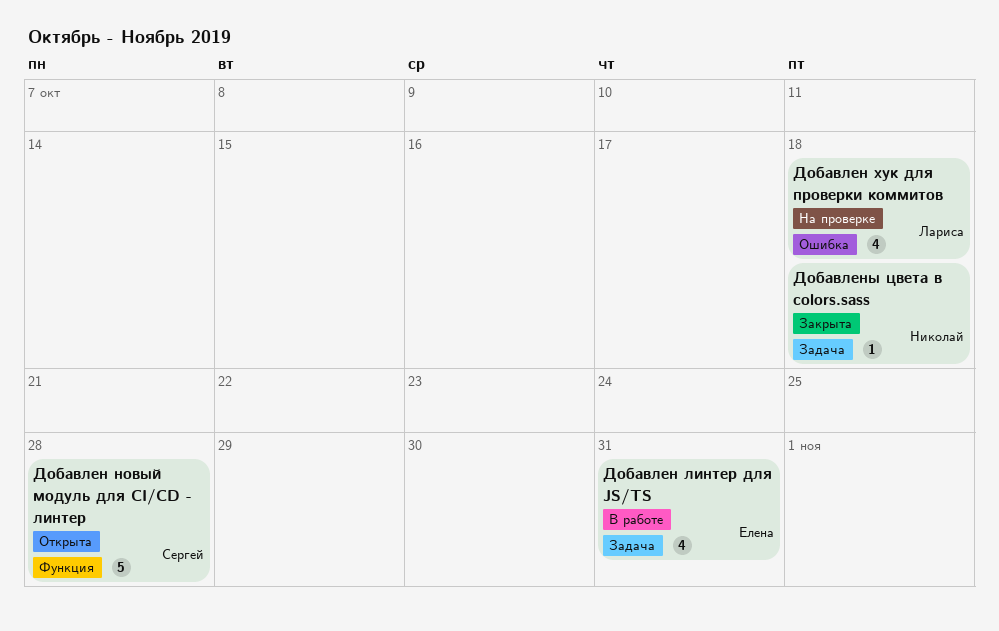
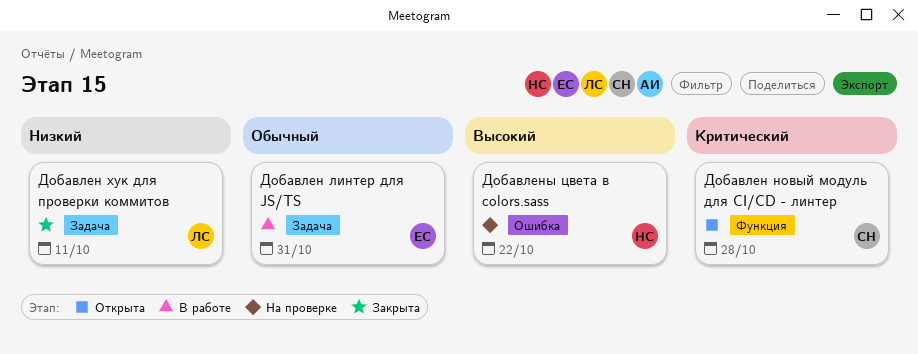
Добавлен хук для проверки коммитов, status: На проверке -> Закрыта
Добавлен хук для проверки коммитов, label: Ошибка -> Задача
Добавлен хук для проверки коммитов, due: Oct 18 -> Oct 11
Добавлены цвета в colors.sass, status: Закрыта -> На проверке
Добавлены цвета в colors.sass, label: Задача -> Ошибка
Добавлены цвета в colors.sass, due: Oct 18 -> Oct 22

